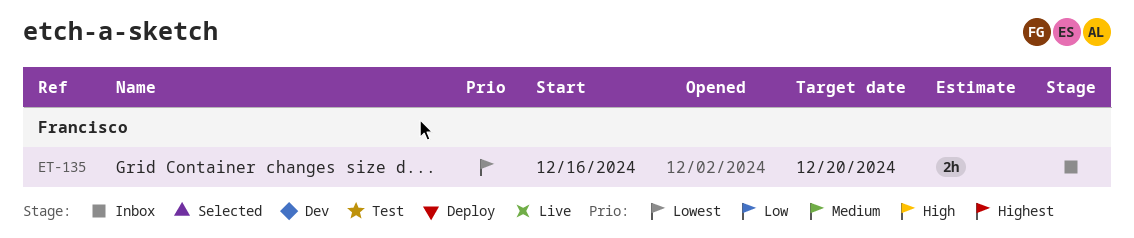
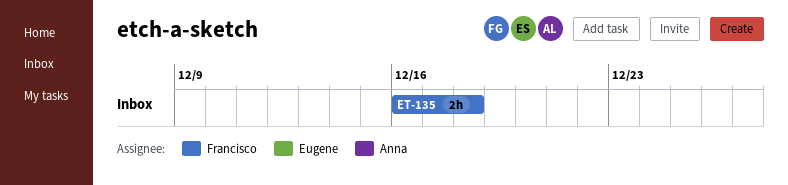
ET-135, due: Dec 20 -> Dec 18

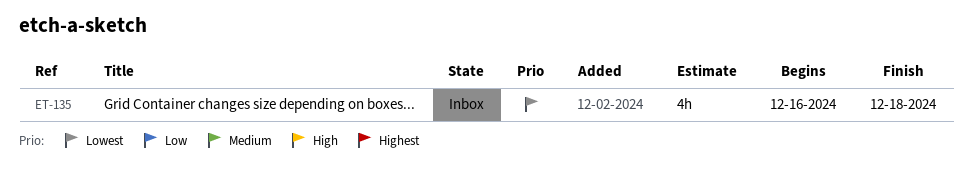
ET-135, estimate: 2h -> 4h

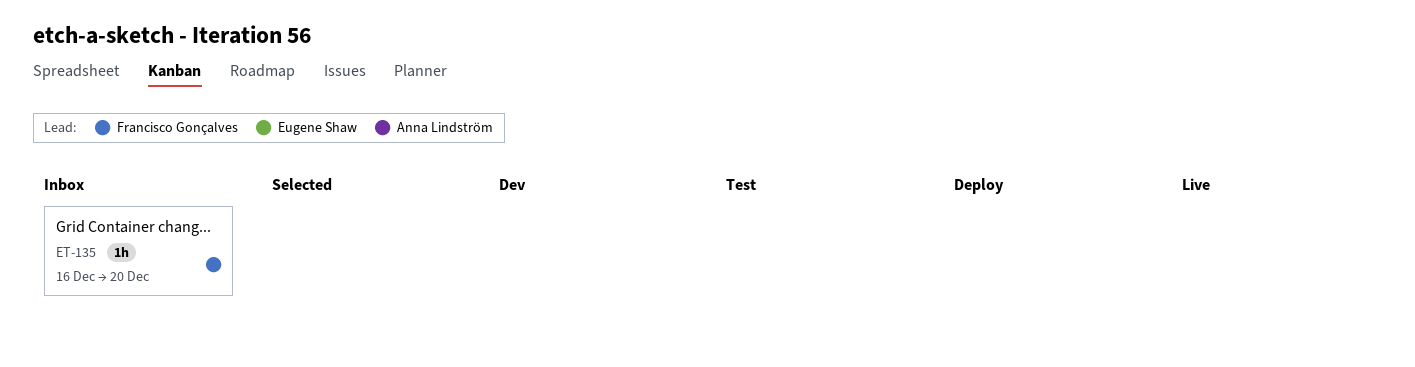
ET-135, estimate: 4h -> 1h
ET-135, due: Dec 18 -> Dec 20

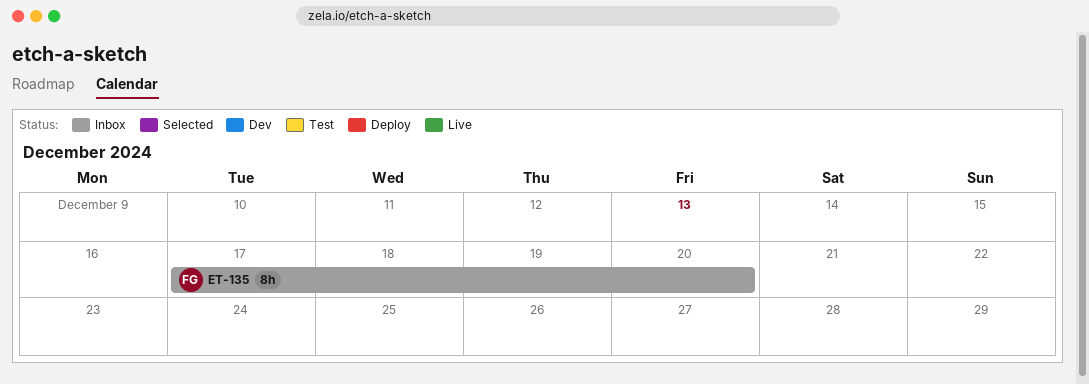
ET-135, estimate: 1h -> 8h
ET-135, start: Dec 16 -> Dec 17

